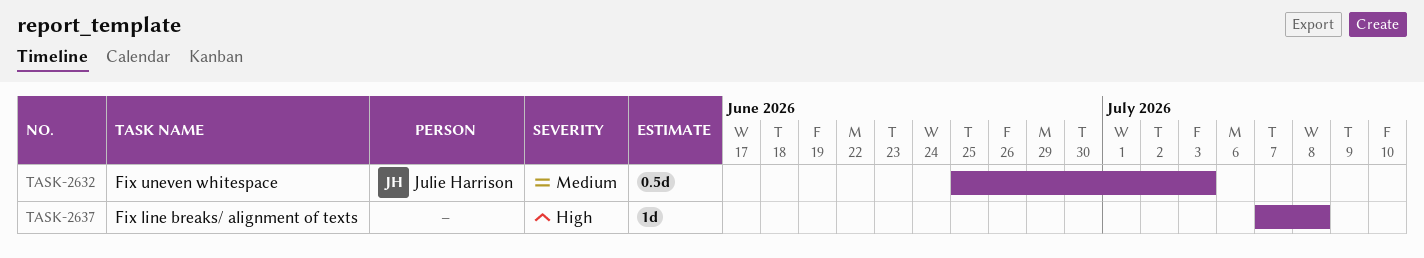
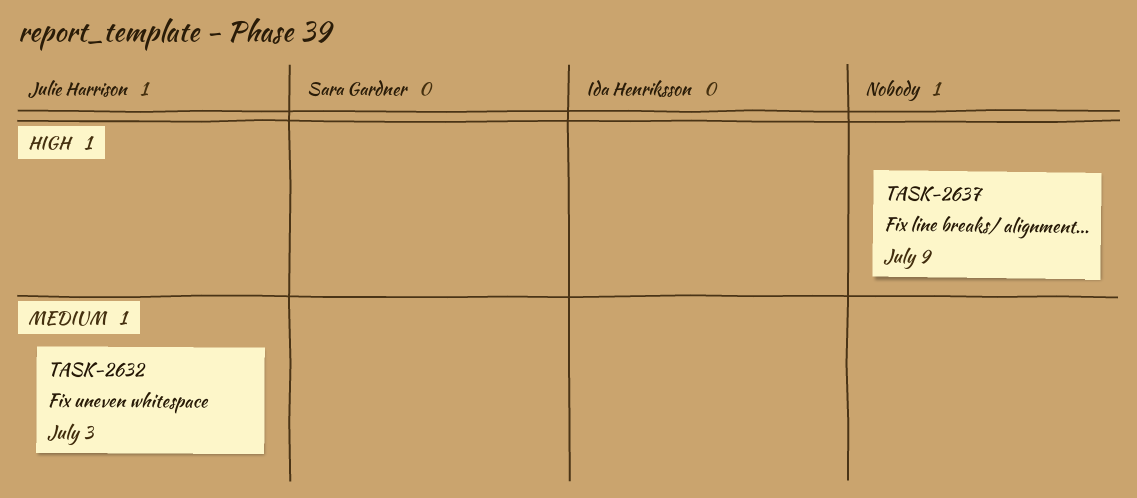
TASK-2637, due: Jul 8 -> Jul 9

